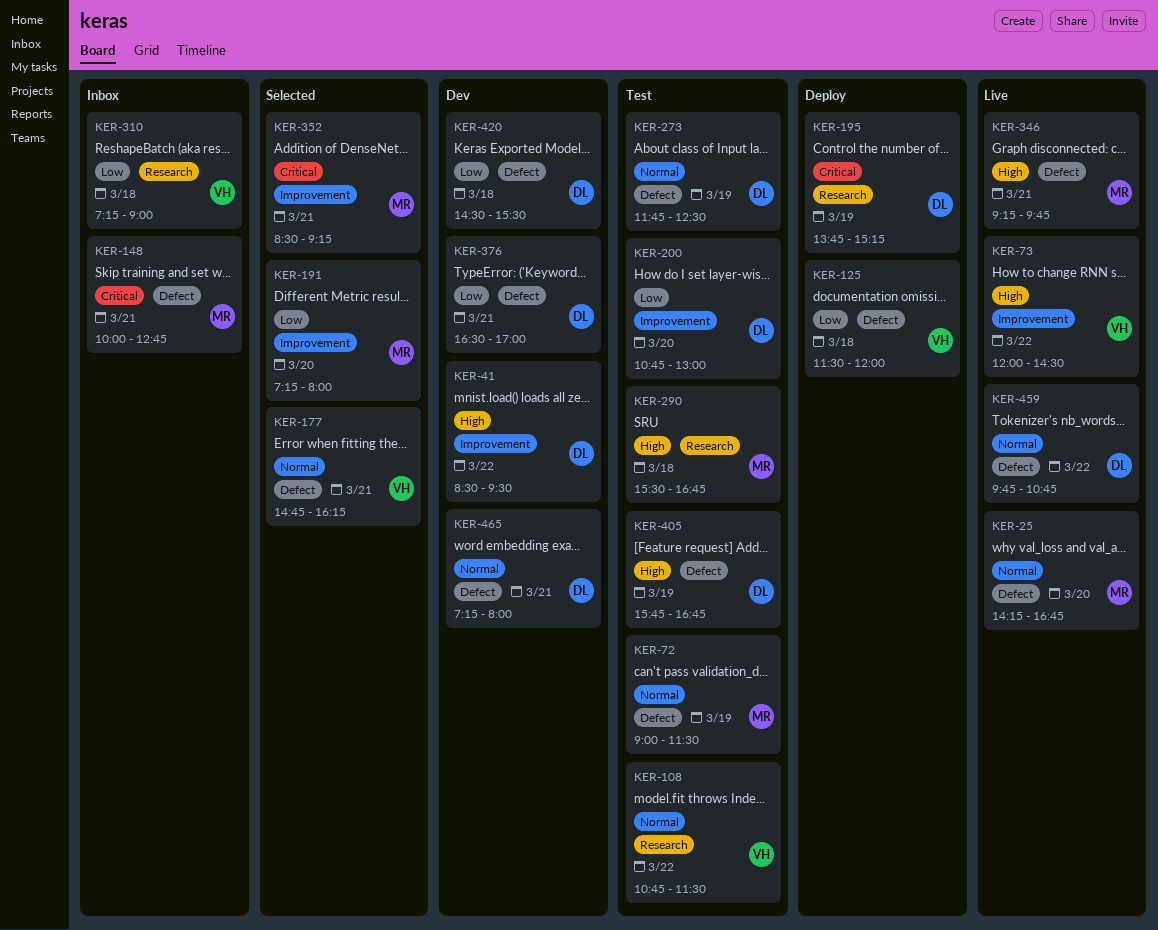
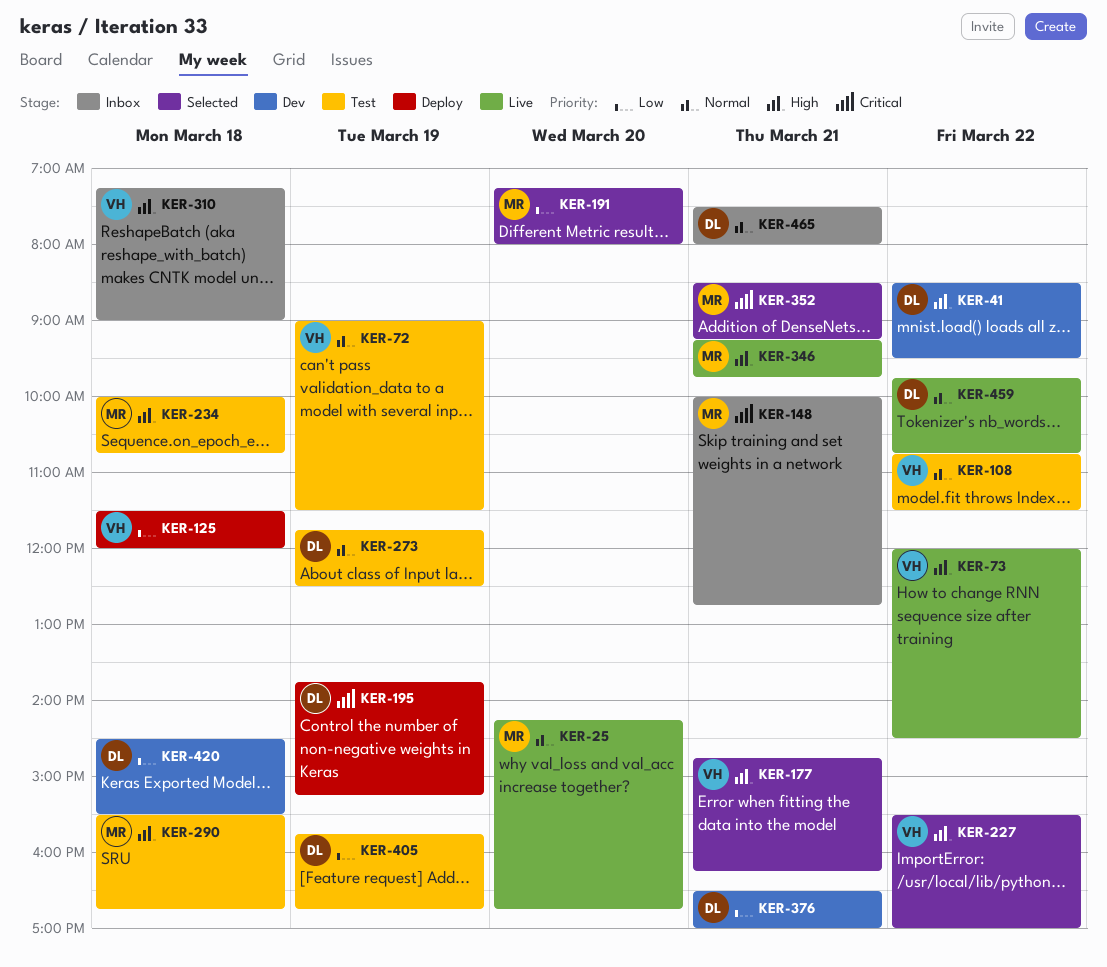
KER-72, owner: MR -> VH
KER-177, priority: Normal -> High
KER-200: present -> none
KER-227: none -> present
KER-234: none -> present
KER-310, priority: Low -> High
KER-405, priority: High -> Low
KER-465, status: Dev -> Inbox
KER-465, begins: 07:15 -> 07:30

